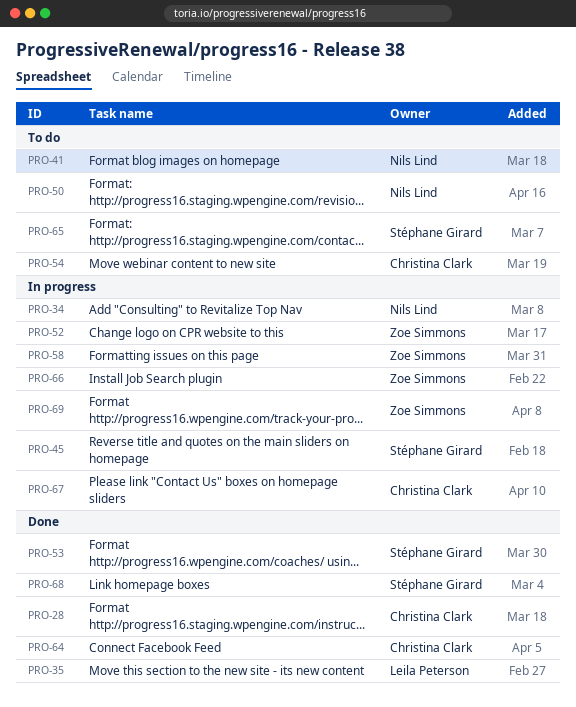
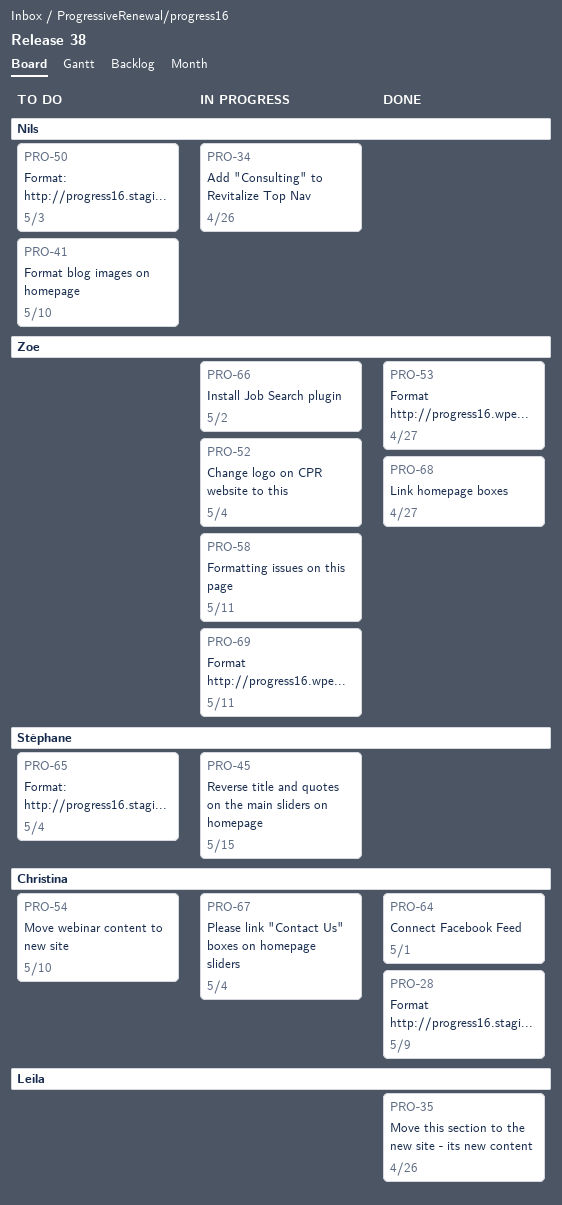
PRO-53, owner: Stéphane Girard -> Zoe Simmons
PRO-68, owner: Stéphane Girard -> Zoe Simmons

